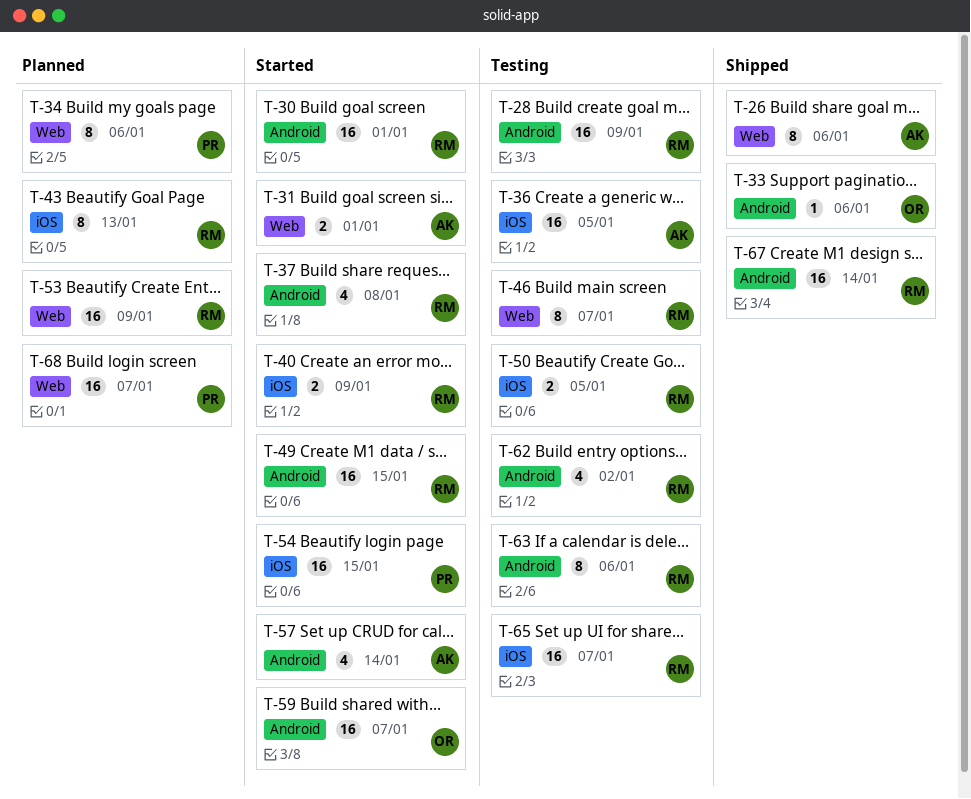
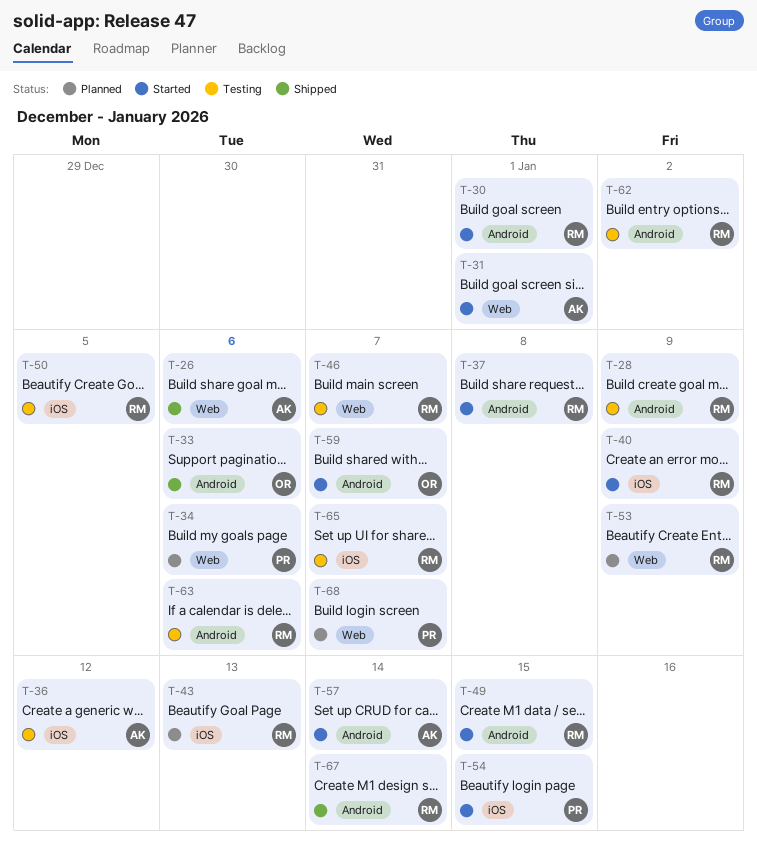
T-36, due: Jan 5 -> Jan 12

